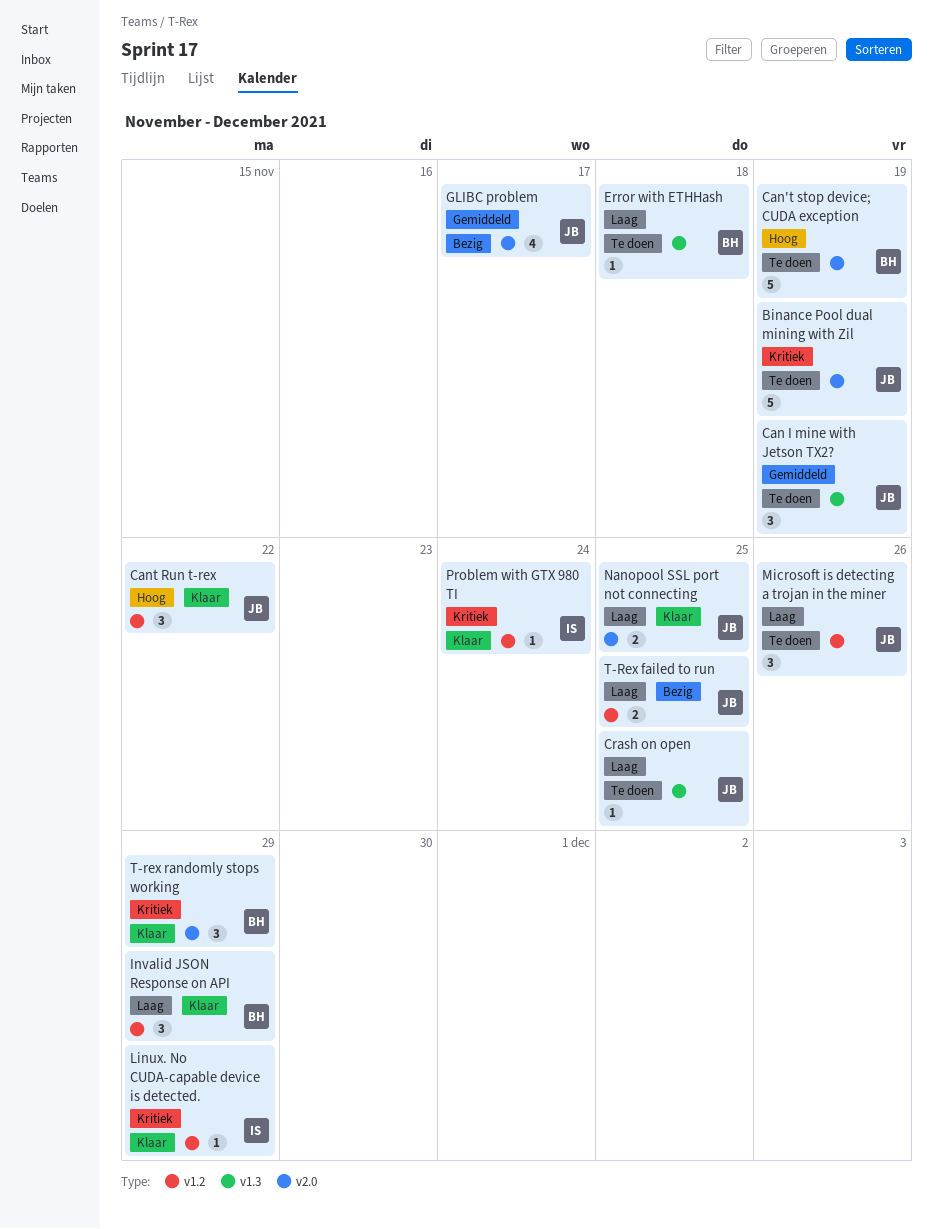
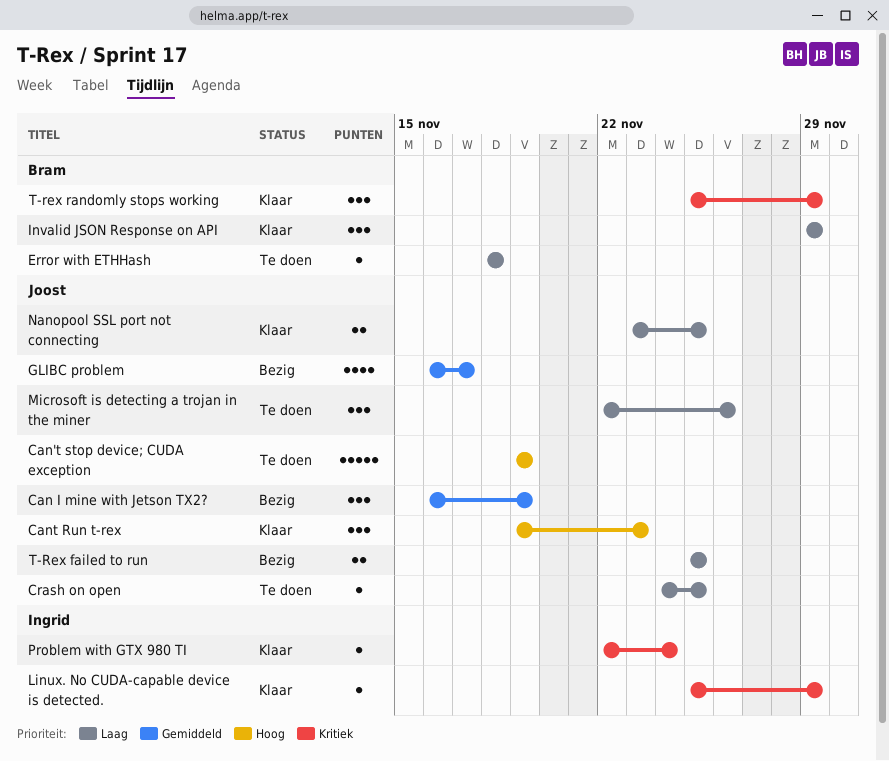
Binance Pool dual mining with Zil: present -> none
Can I mine with Jetson TX2?, status: Te doen -> Bezig
Can't stop device; CUDA exception, owner: Bram -> Joost
Cant Run t-rex, due: Nov 22 -> Nov 23

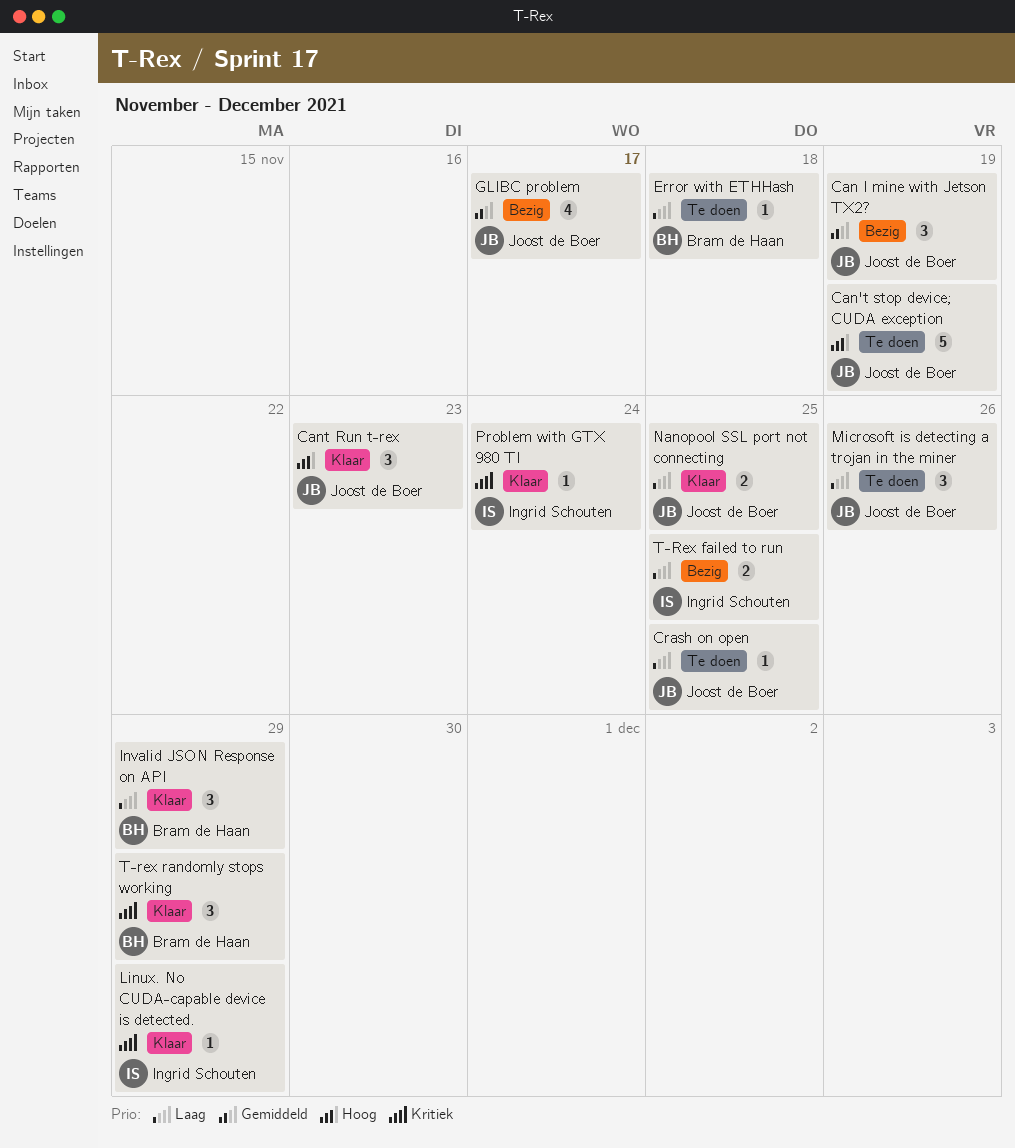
T-Rex failed to run, owner: Joost de Boer -> Ingrid Schouten

